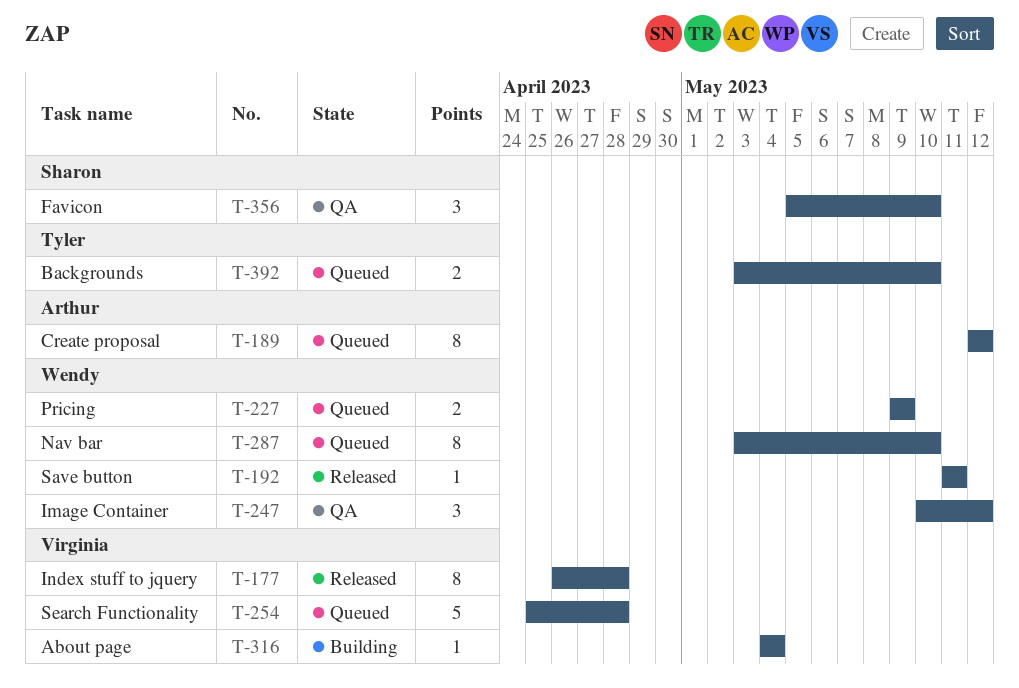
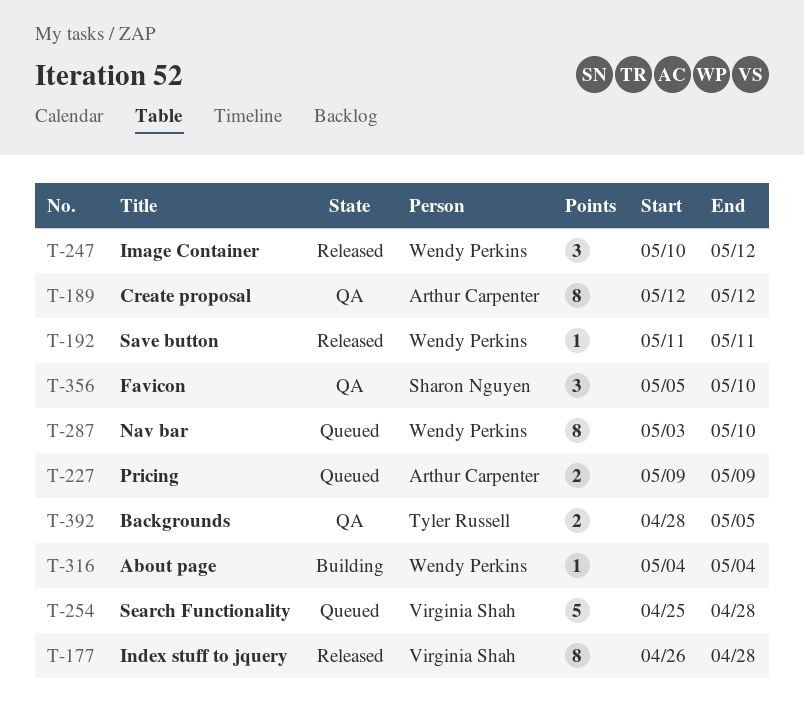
T-189, status: Queued -> QA
T-227, owner: Wendy Perkins -> Arthur Carpenter
T-247, status: QA -> Released
T-316, owner: Virginia Shah -> Wendy Perkins
T-392, status: Queued -> QA
T-392, start: May 3 -> Apr 28
T-392, due: May 10 -> May 5

